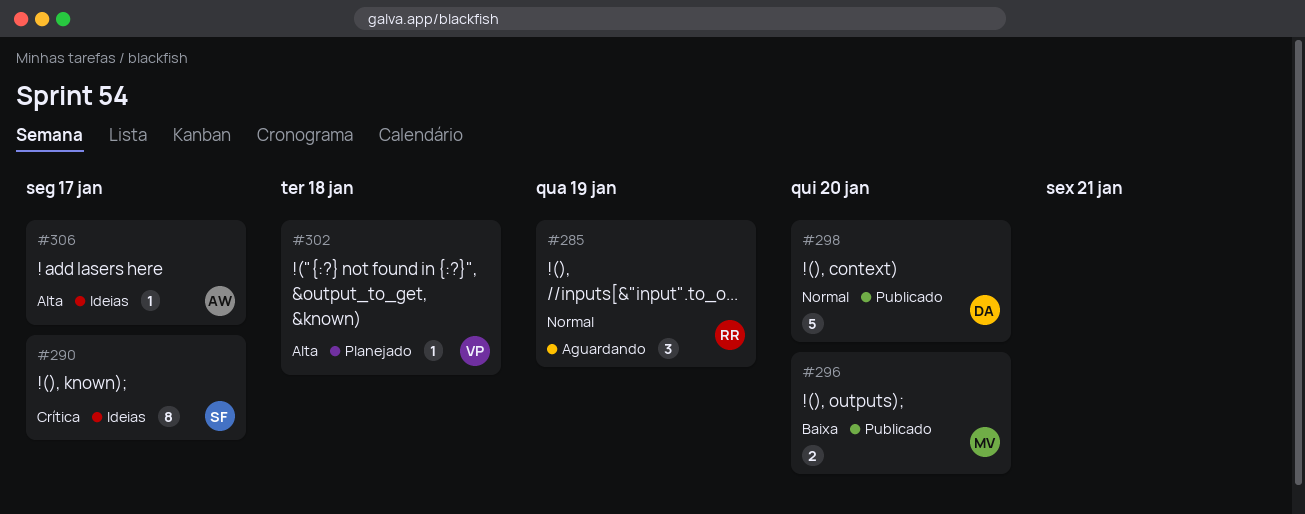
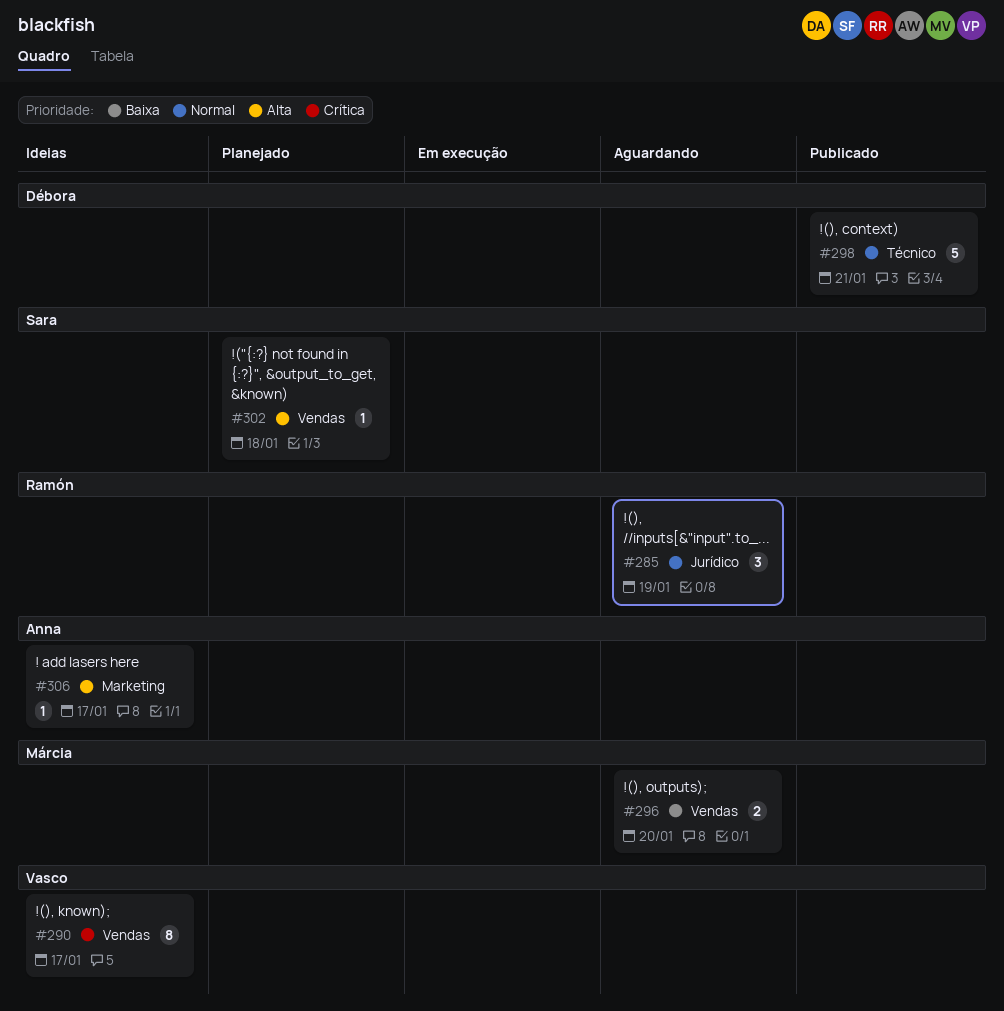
#290, owner: Sara -> Vasco
#296, status: Publicado -> Aguardando
#298, due: Jan 20 -> Jan 21
#302, owner: Vasco -> Sara

